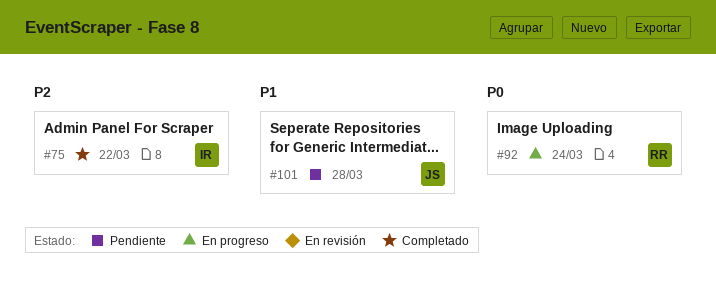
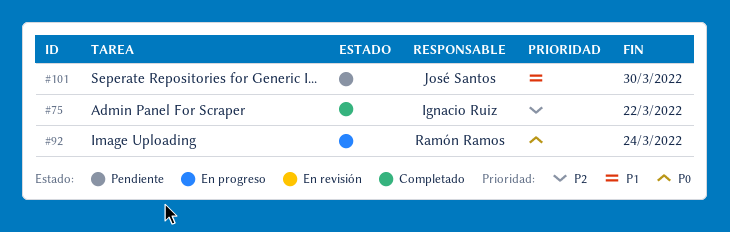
#101, due: Mar 28 -> Mar 30

